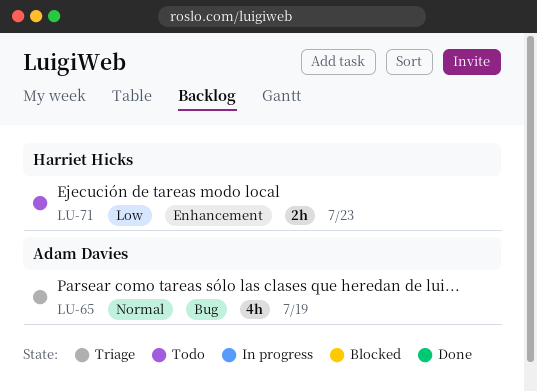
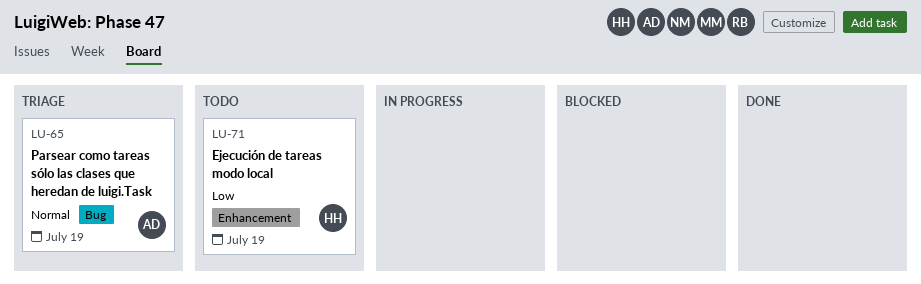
LU-71, due: Jul 23 -> Jul 19

